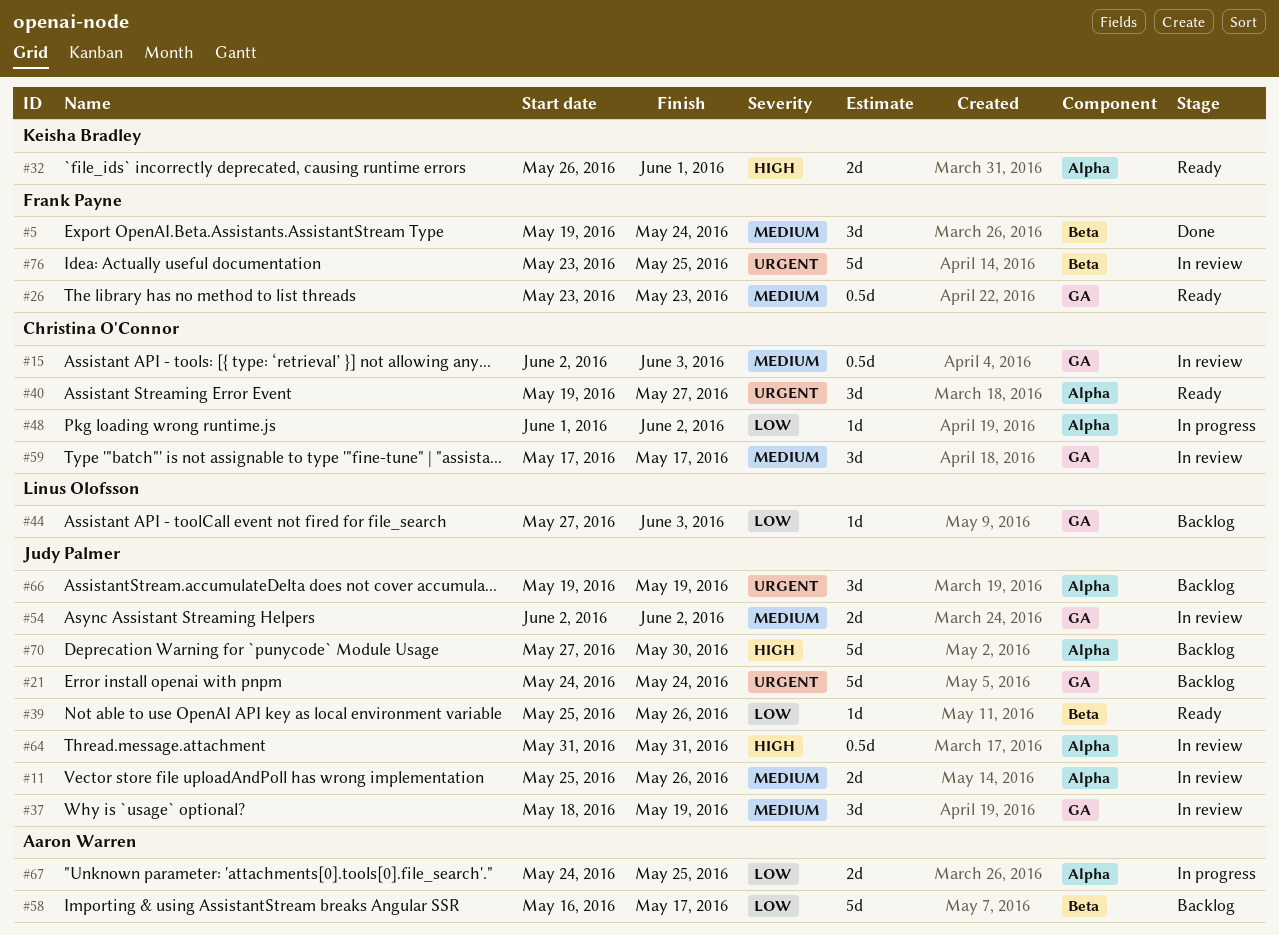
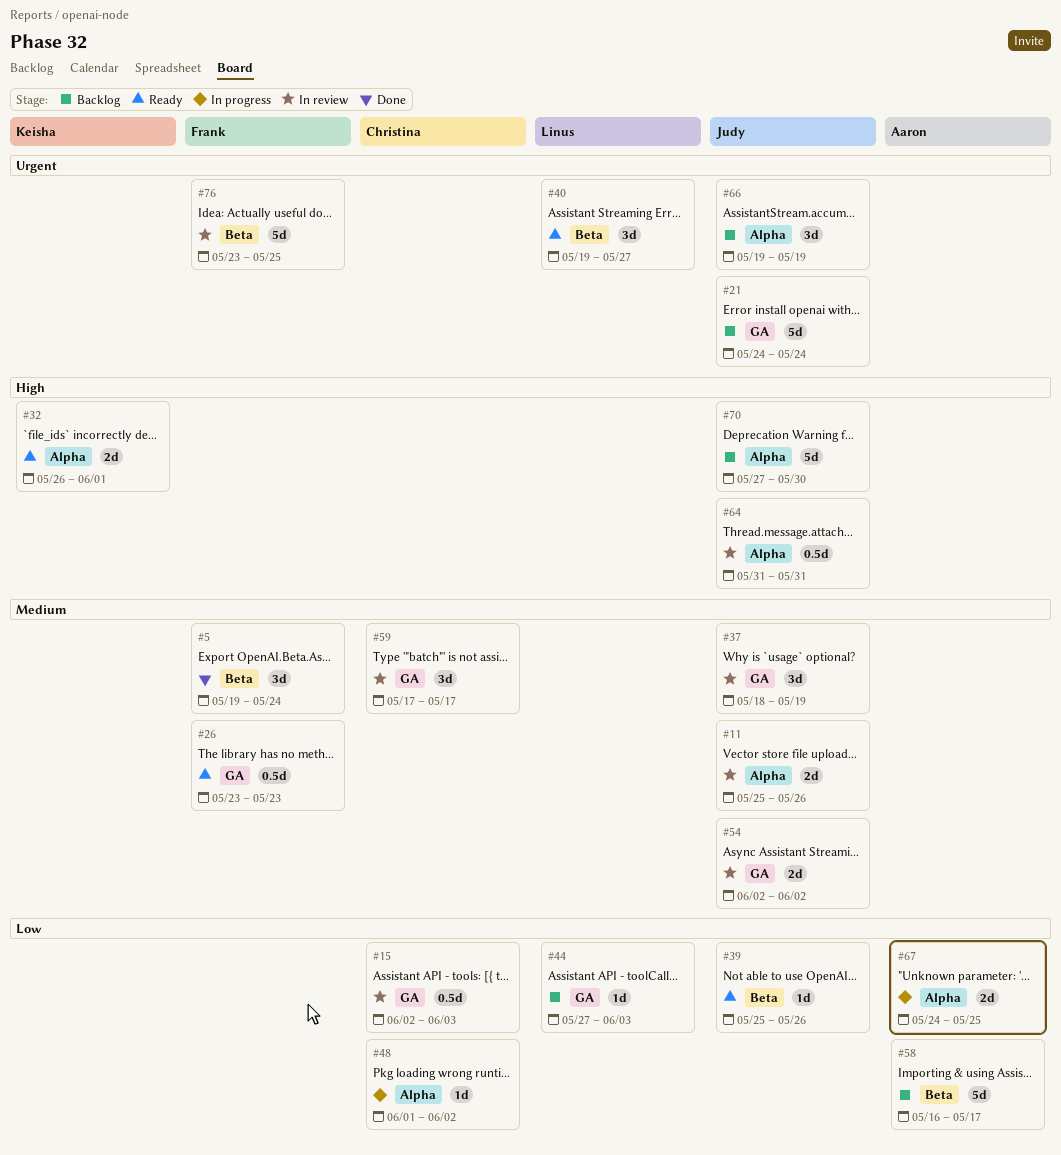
#15, priority: Medium -> Low
#40, owner: Christina O'Connor -> Linus Olofsson
#40, label: Alpha -> Beta

